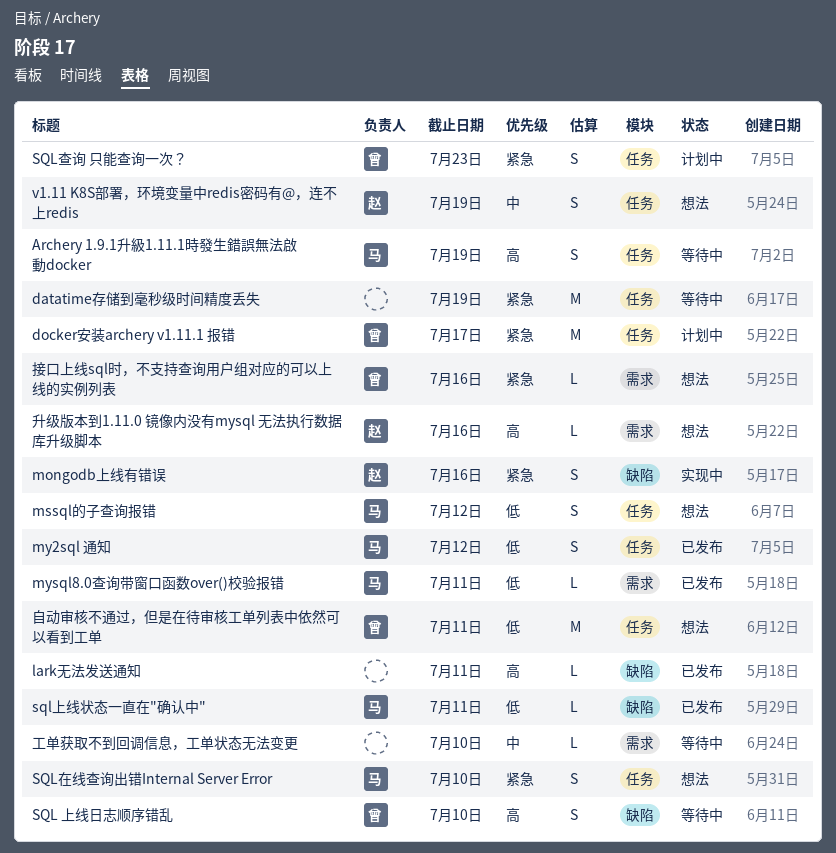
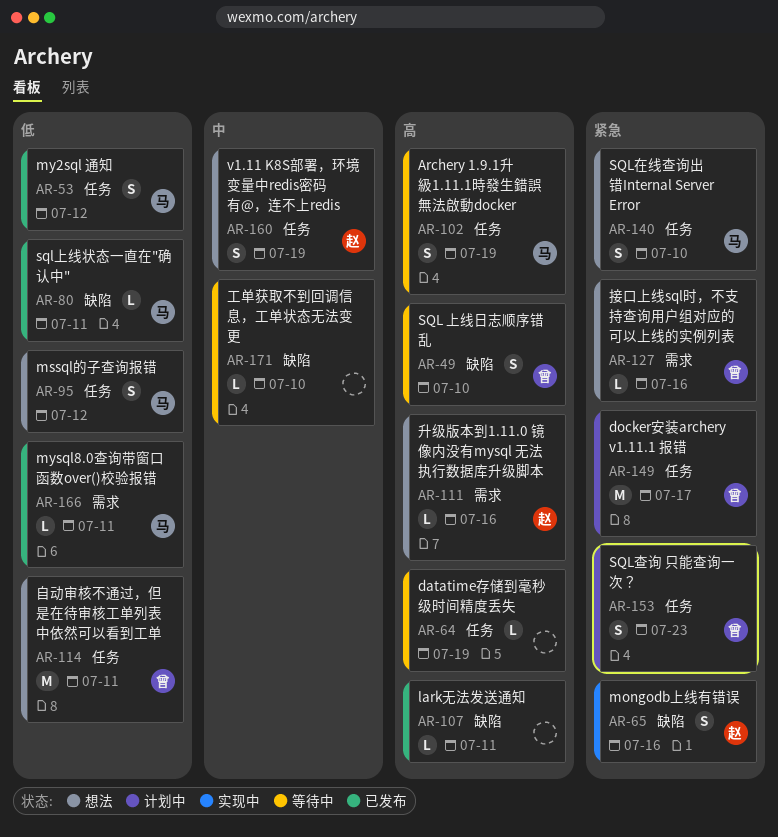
datatime存储到毫秒级时间精度丢失, priority: 紧急 -> 高
datatime存储到毫秒级时间精度丢失, estimate: M -> L
工单获取不到回调信息，工单状态无法变更, label: 需求 -> 缺陷

